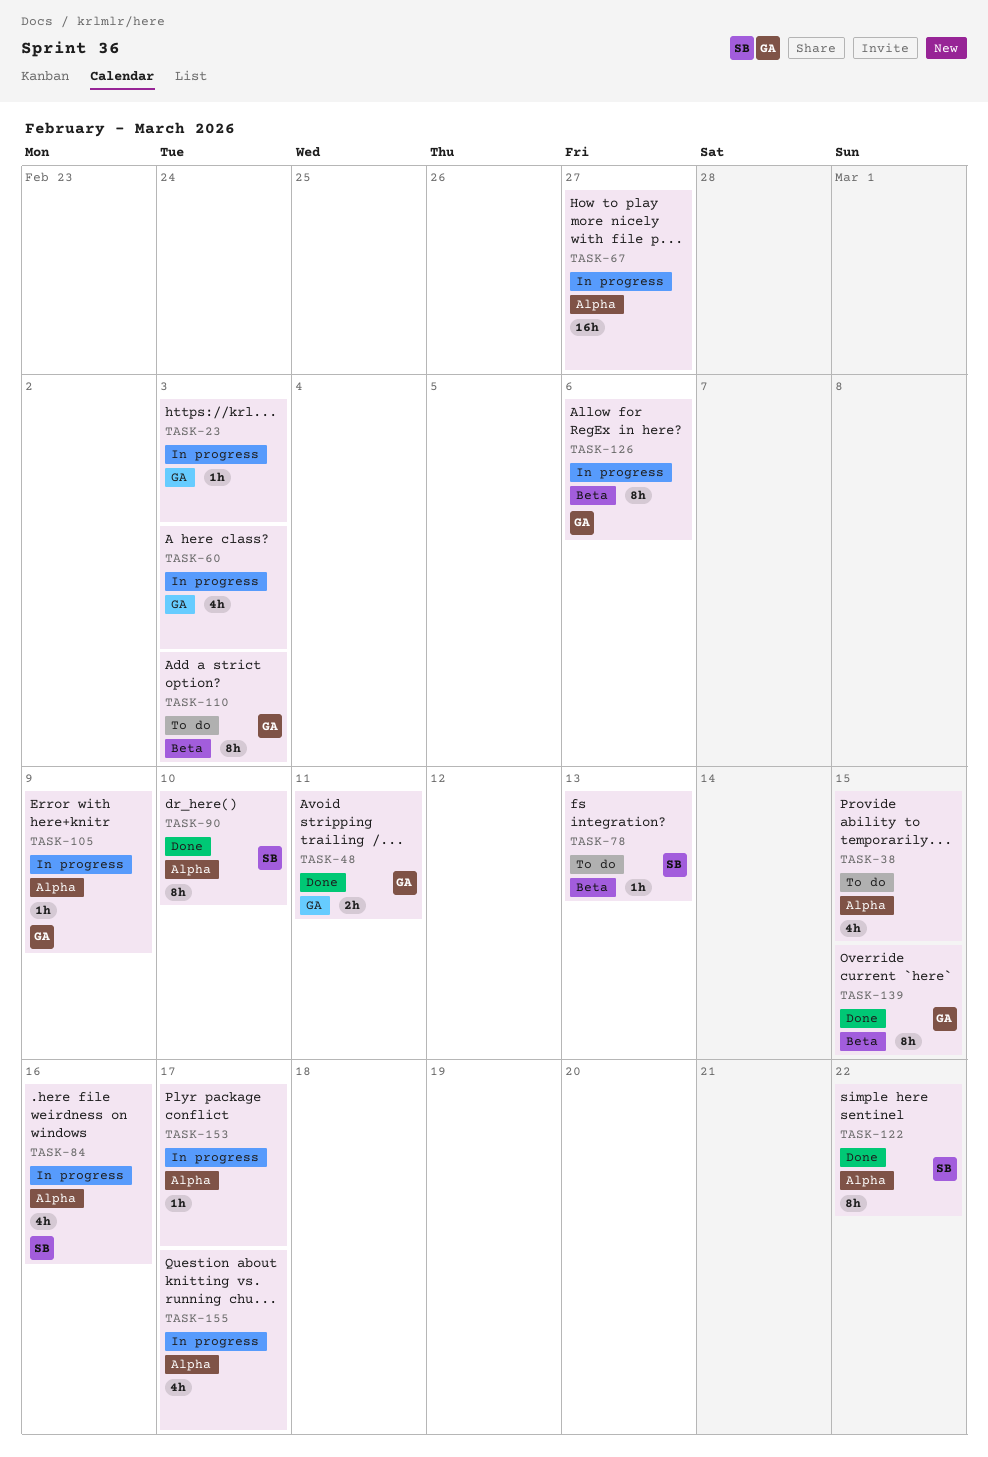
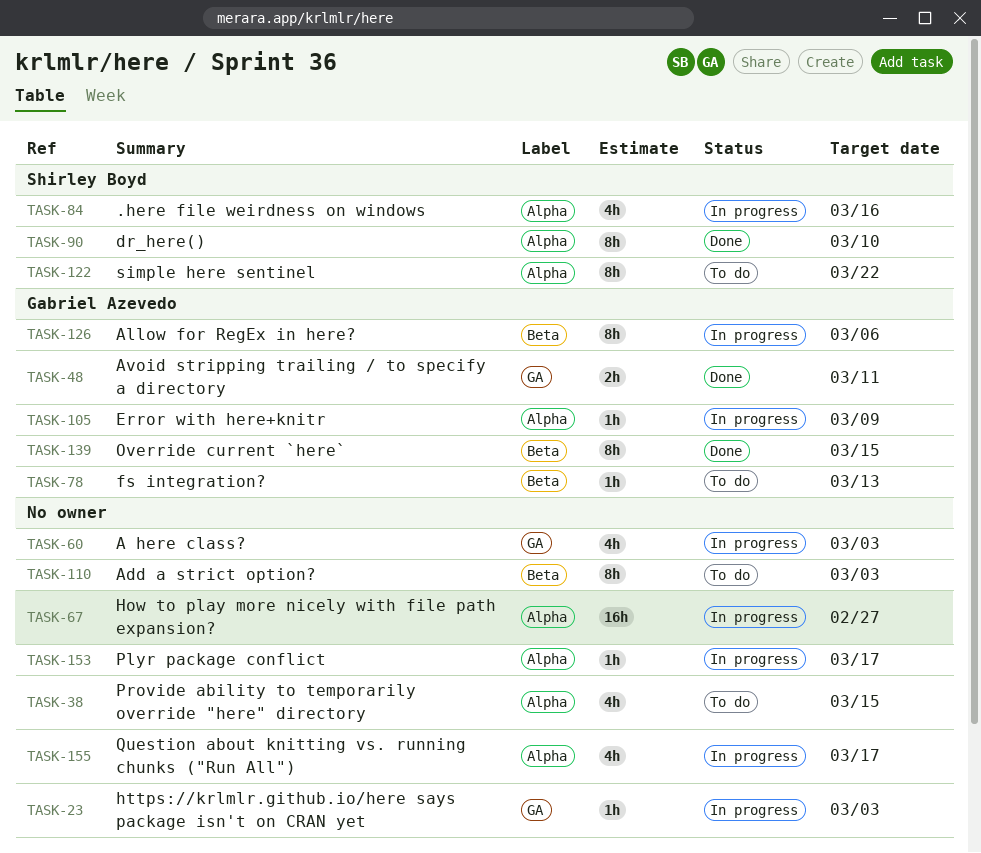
TASK-78, owner: Shirley Boyd -> Gabriel Azevedo
TASK-110, owner: Gabriel Azevedo -> none
TASK-122, status: Done -> To do

